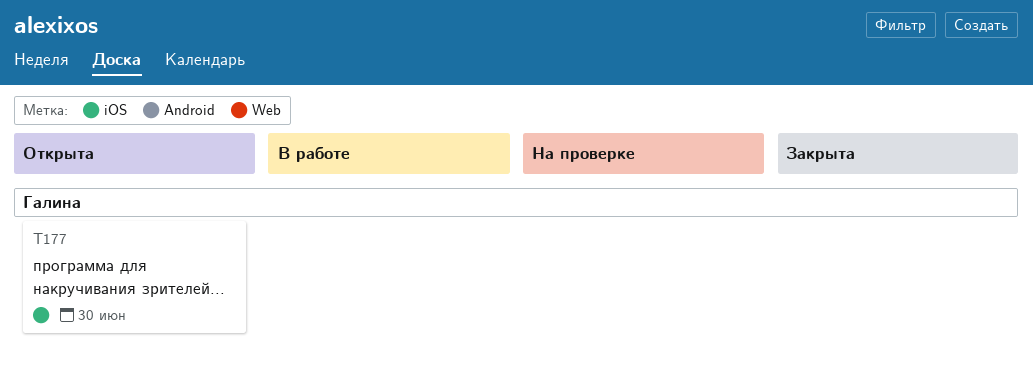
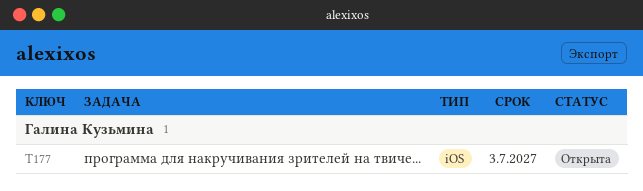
T177, due: Jun 30 -> Jul 3

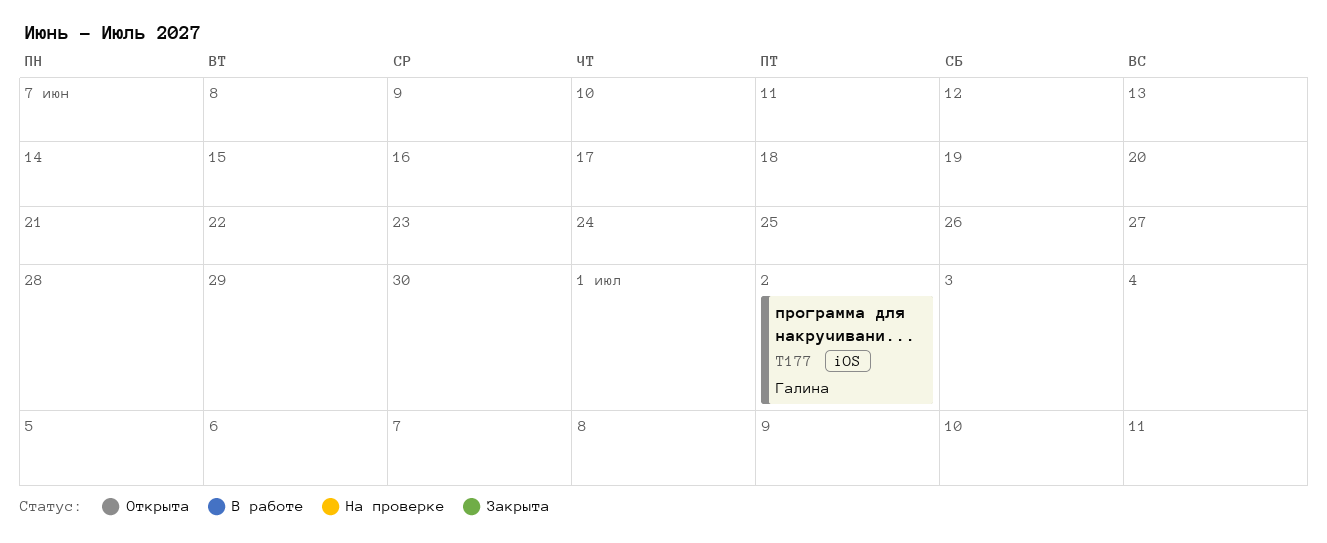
T177, due: Jul 3 -> Jul 2

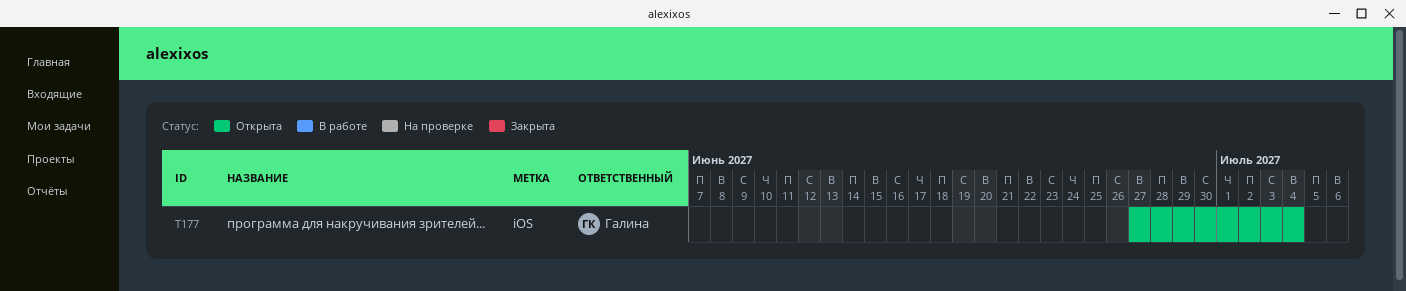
T177, due: Jul 2 -> Jul 4

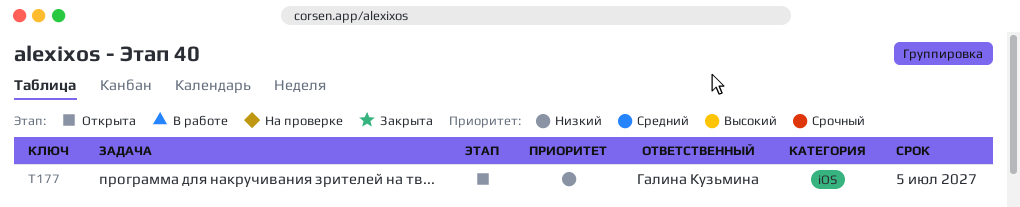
T177, due: Jul 4 -> Jul 5

